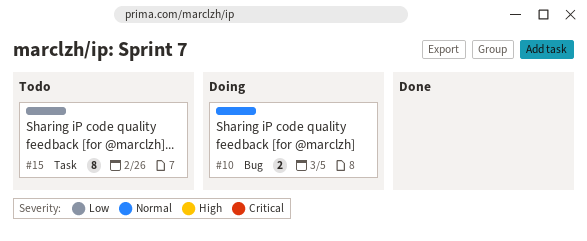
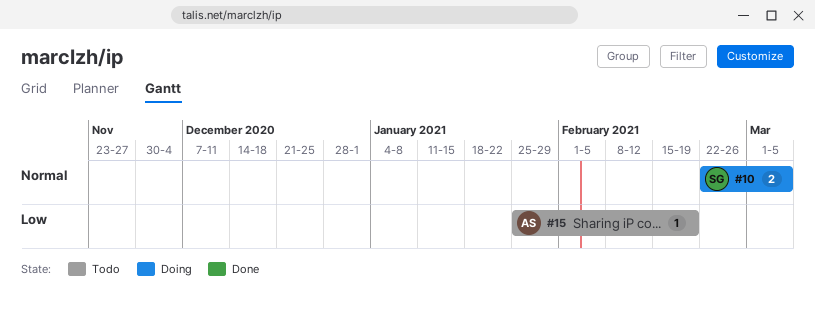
#15, estimate: 8 -> 1
#15, due: Feb 26 -> Feb 19

